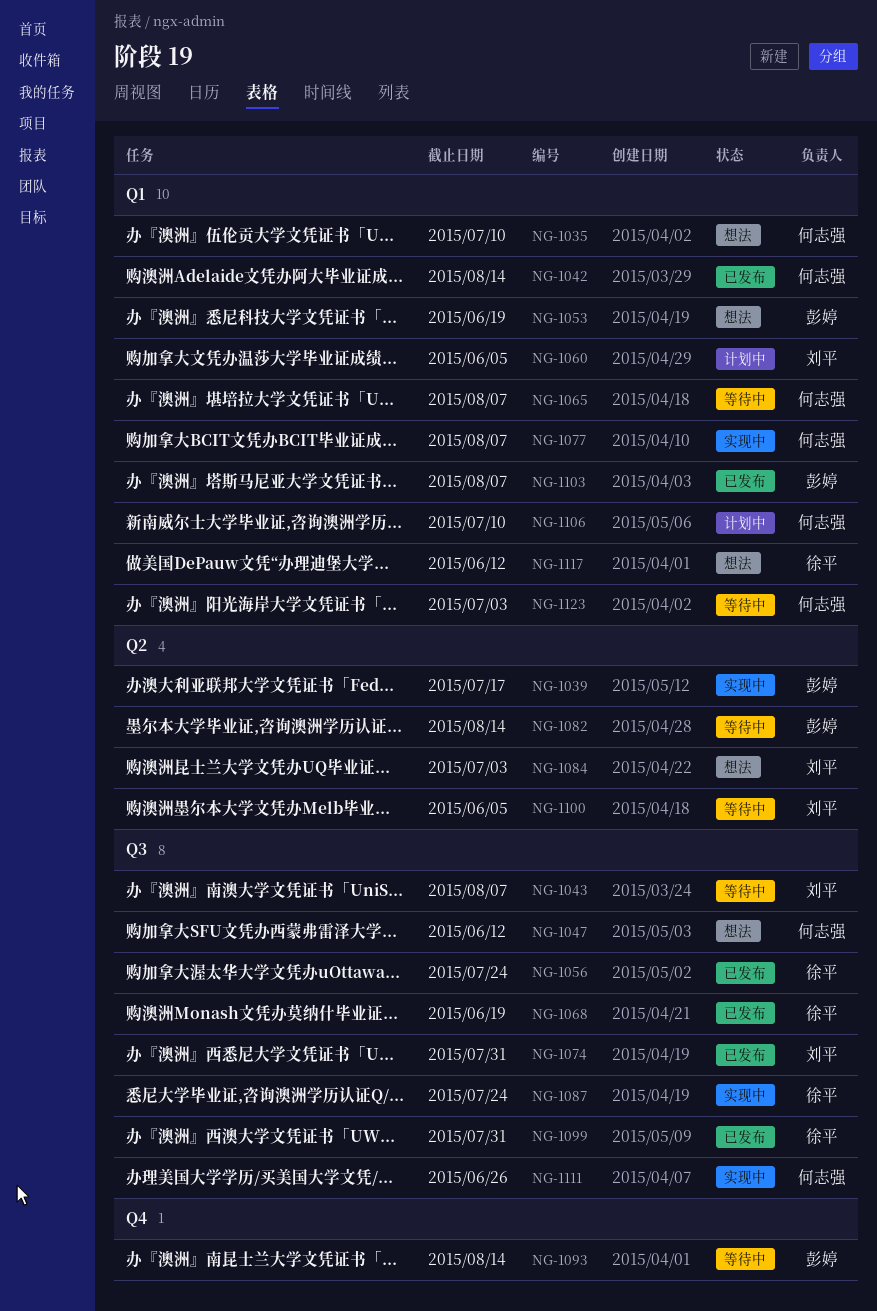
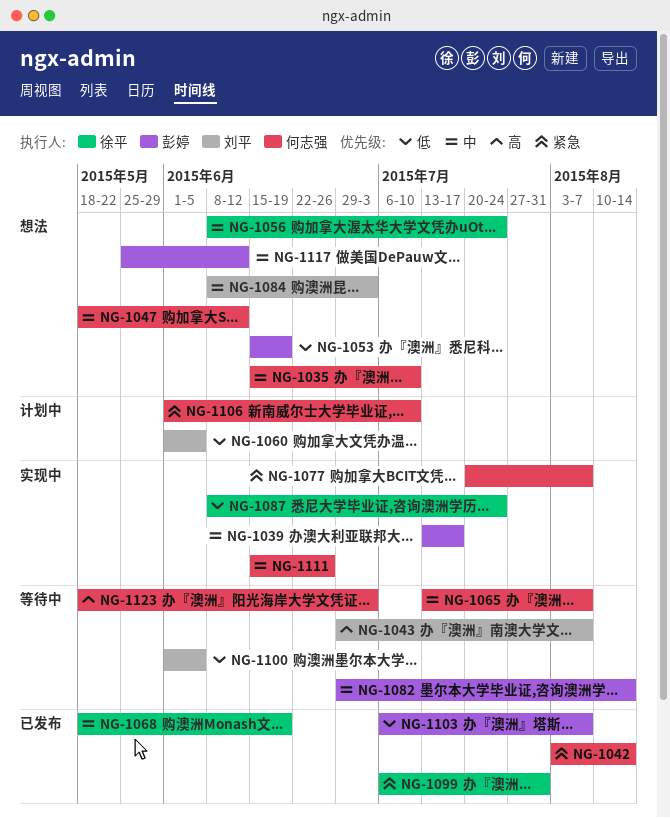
NG-1056, status: 已发布 -> 想法
NG-1074: present -> none
NG-1093: present -> none
NG-1117, owner: 徐平 -> 彭婷

